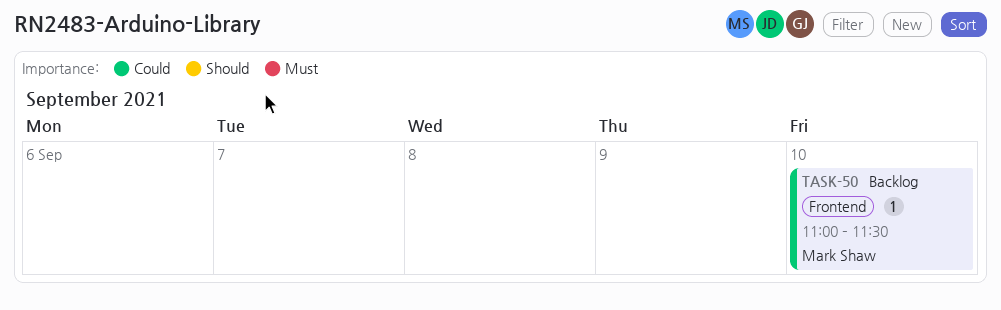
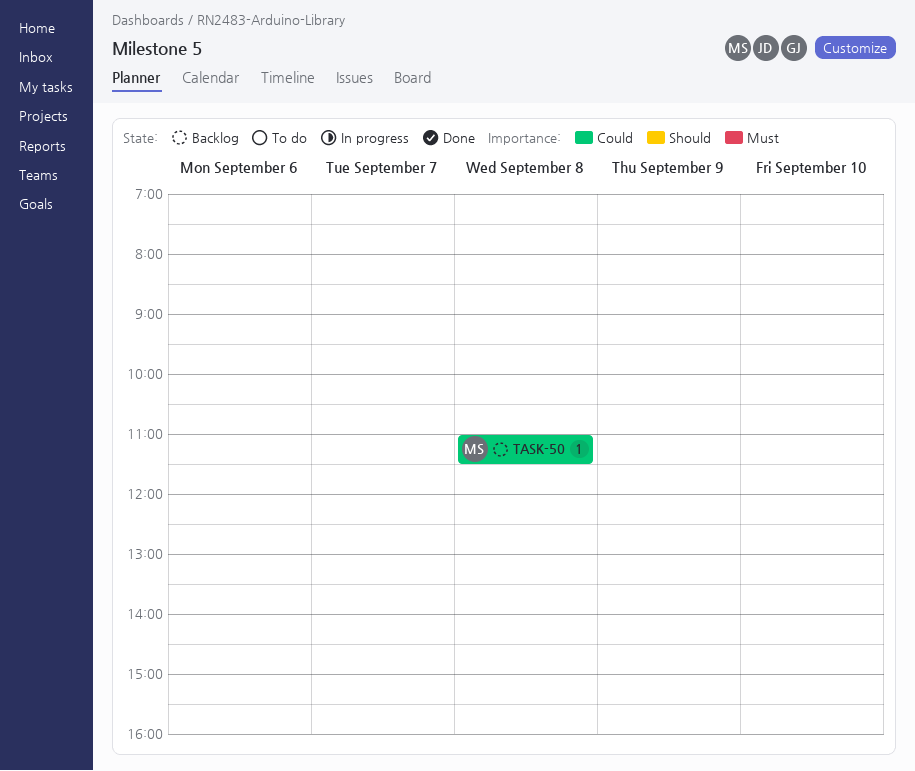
TASK-50, day: Sep 10 -> Sep 8

